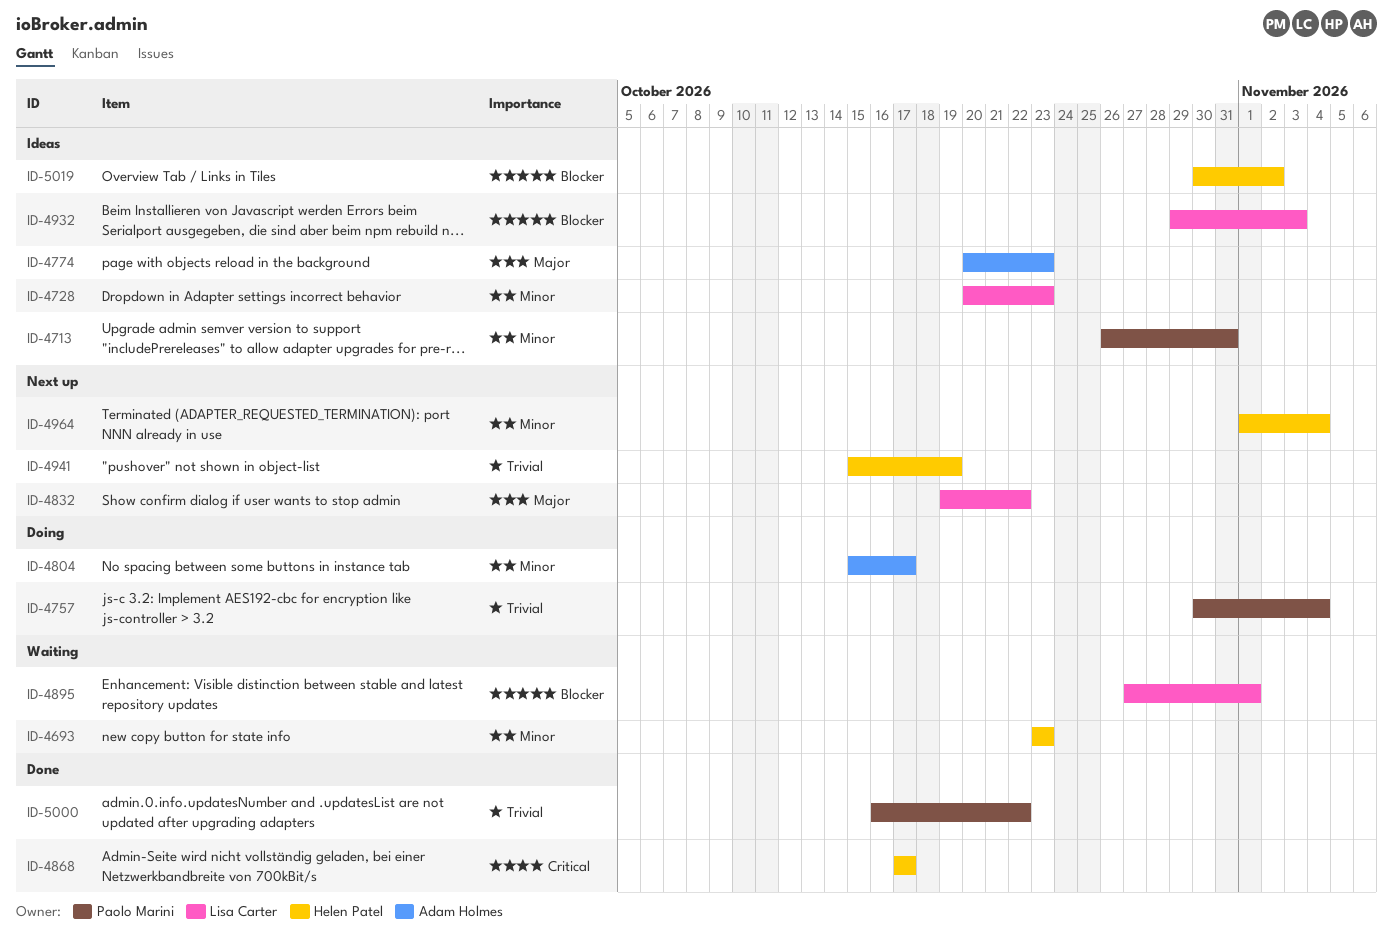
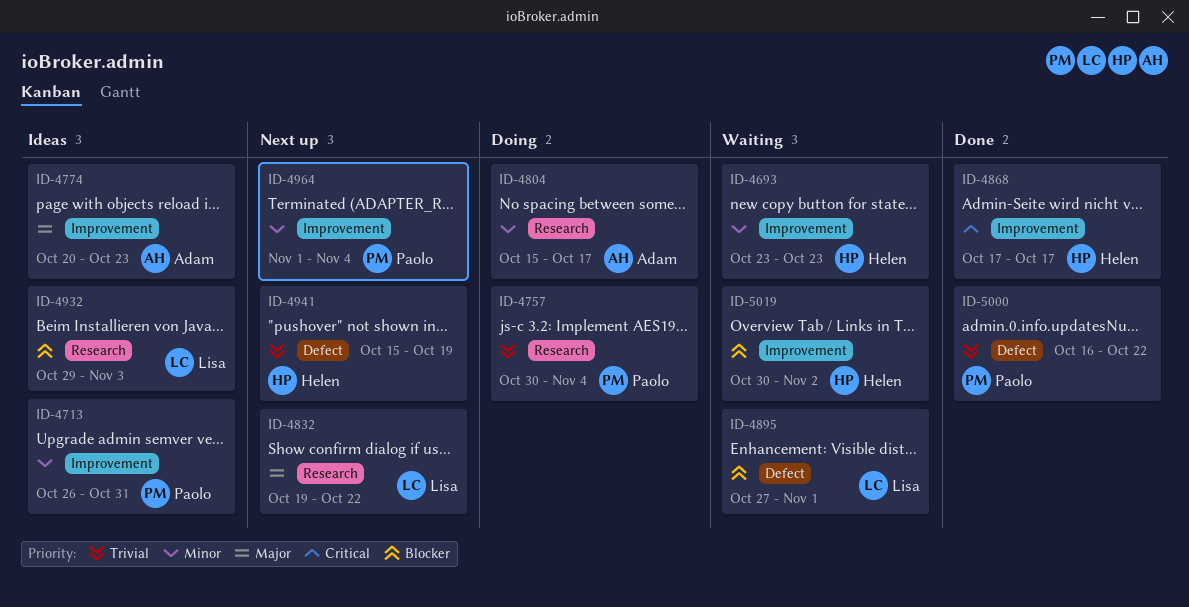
ID-4728: present -> none
ID-4964, owner: Helen Patel -> Paolo Marini
ID-5019, status: Ideas -> Waiting

